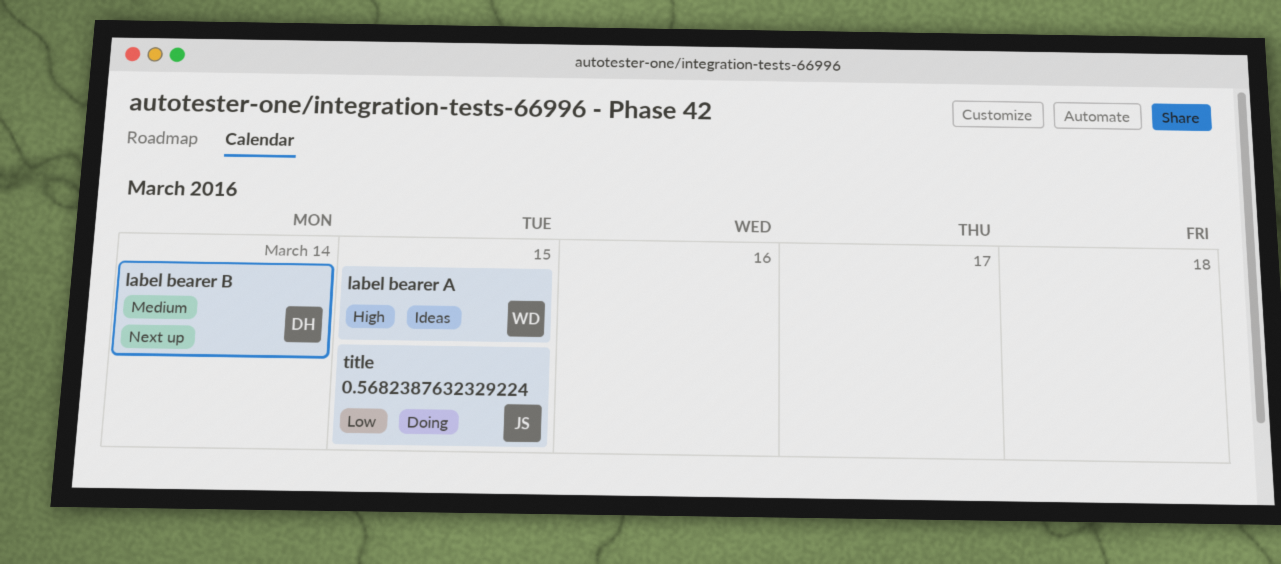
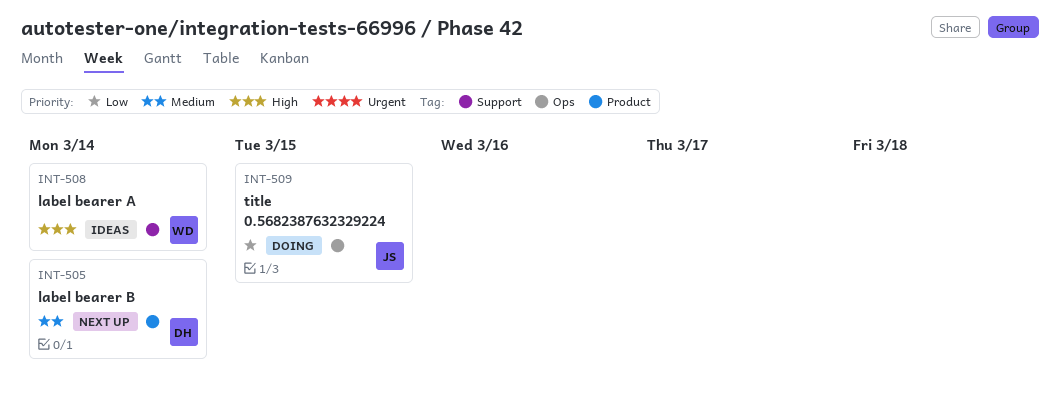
label bearer A, due: Mar 15 -> Mar 14

